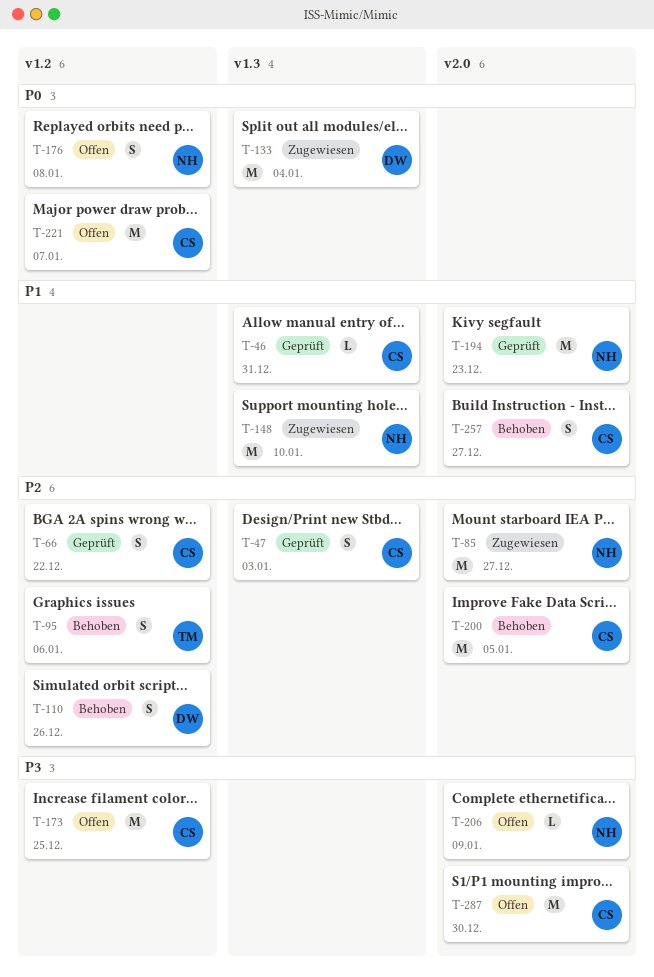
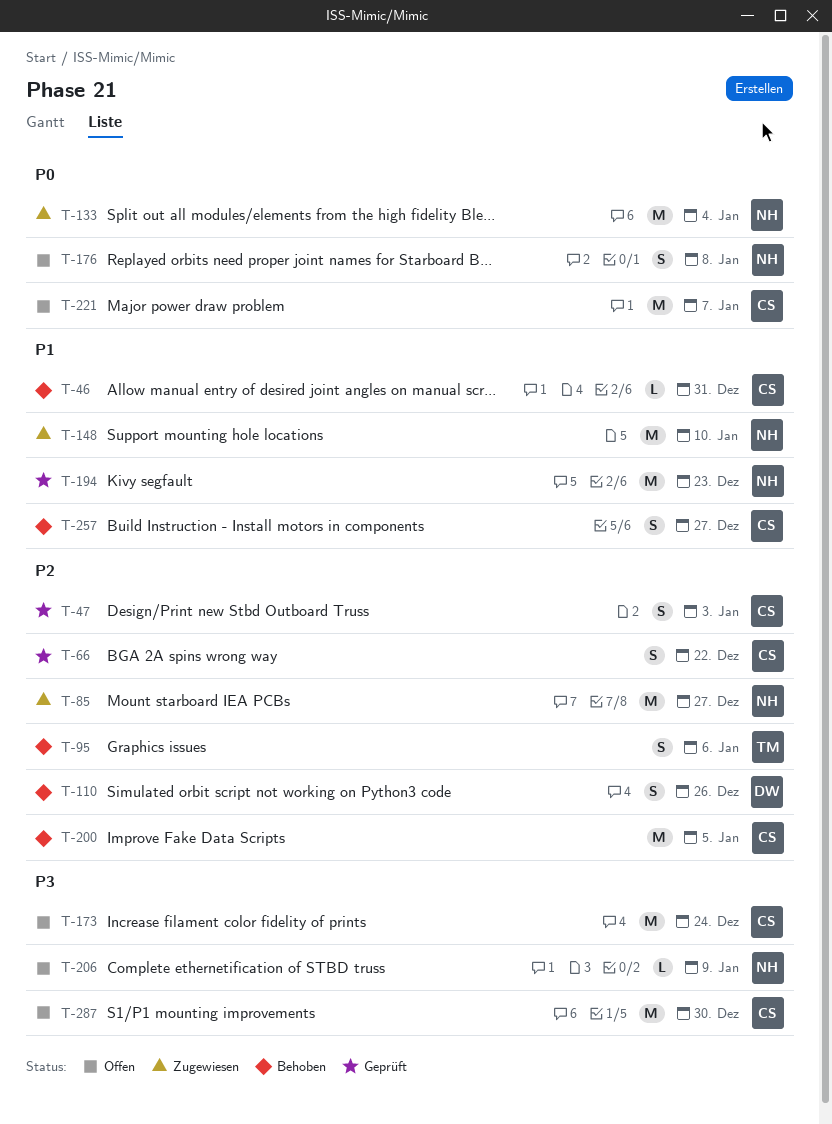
T-46, status: Geprüft -> Behoben
T-133, owner: DW -> NH
T-173, due: Dec 25 -> Dec 24

